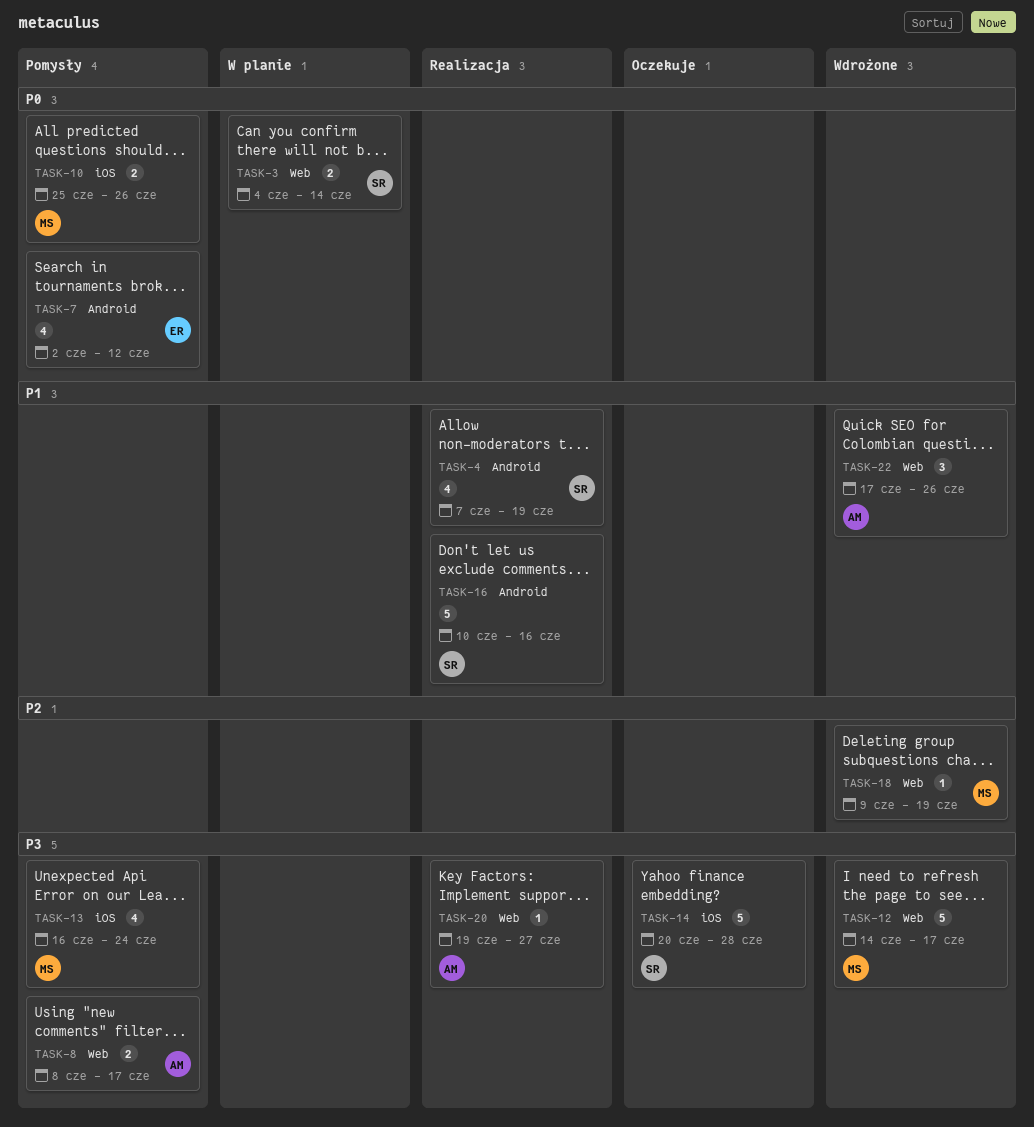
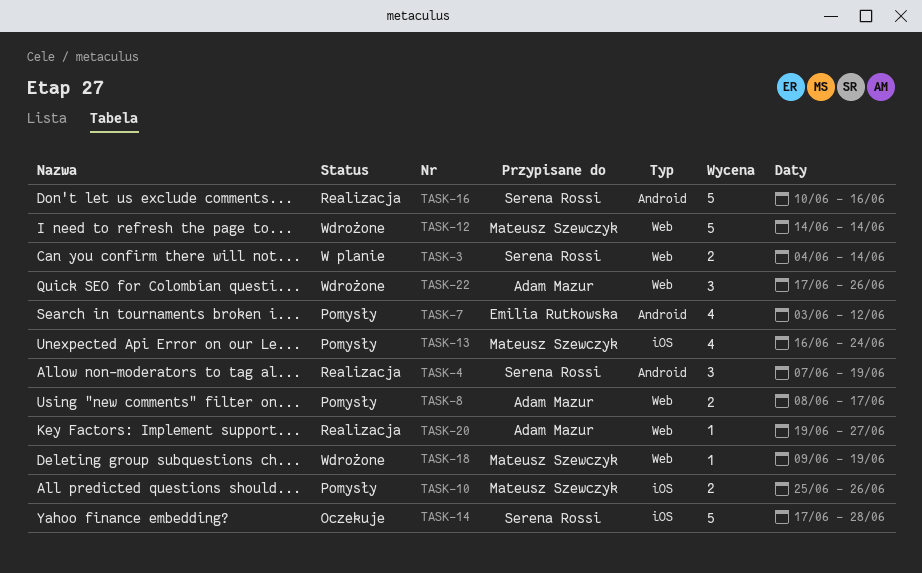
TASK-4, estimate: 4 -> 3
TASK-7, start: Jun 2 -> Jun 3
TASK-12, due: Jun 17 -> Jun 14
TASK-14, start: Jun 20 -> Jun 17

